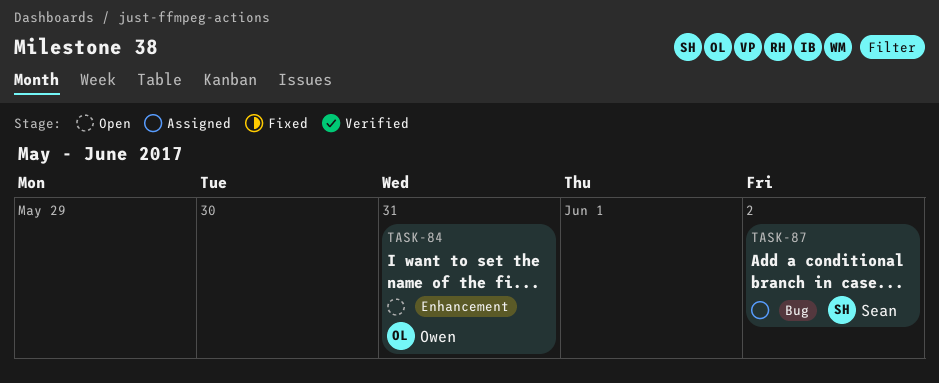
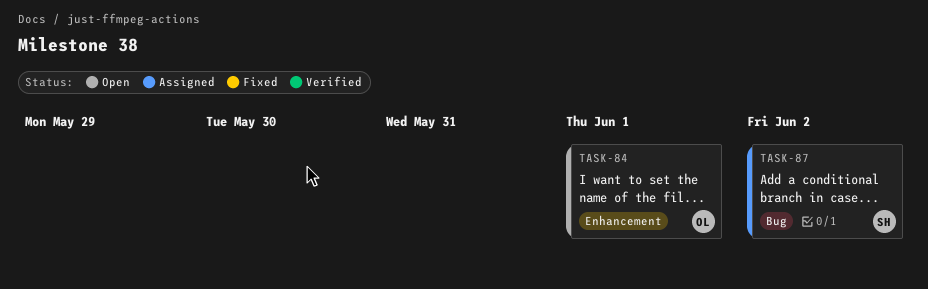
TASK-84, due: May 31 -> Jun 1

